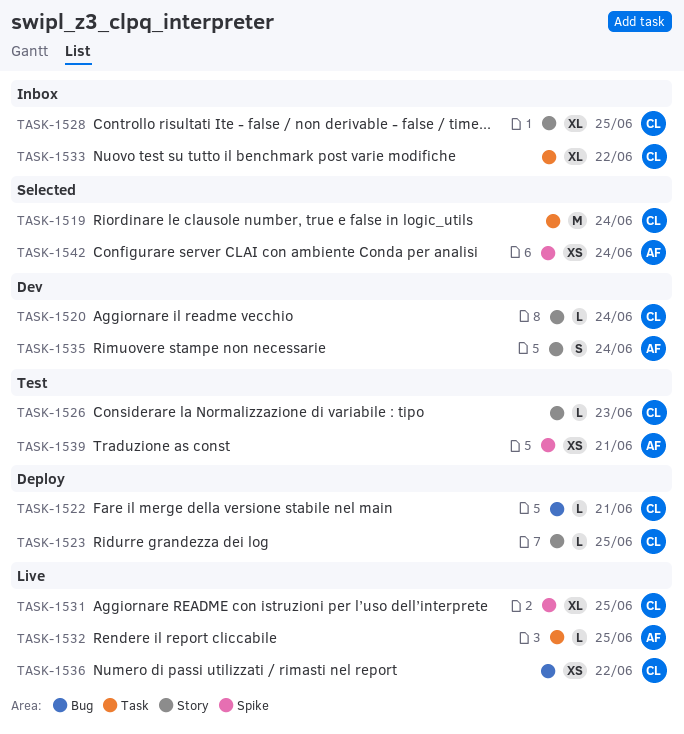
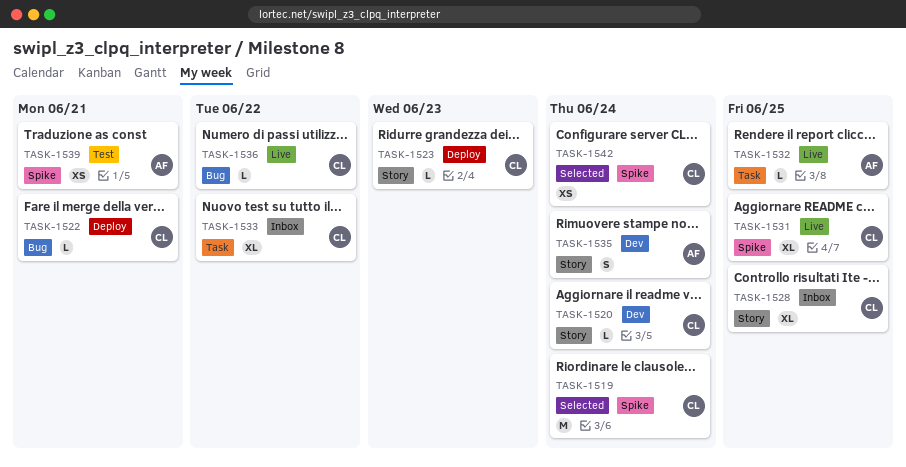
TASK-1519, label: Task -> Spike
TASK-1523, due: Jun 25 -> Jun 23
TASK-1526: present -> none
TASK-1536, estimate: XS -> L
TASK-1542, owner: AF -> CL

